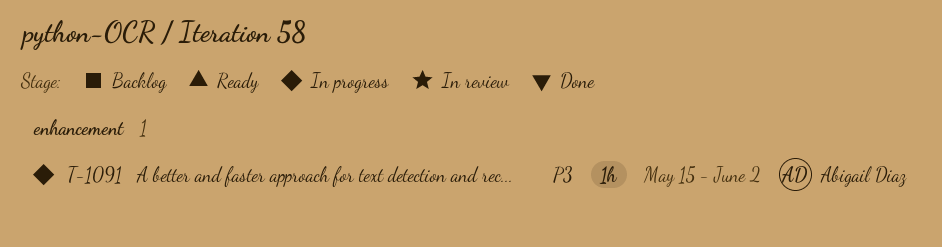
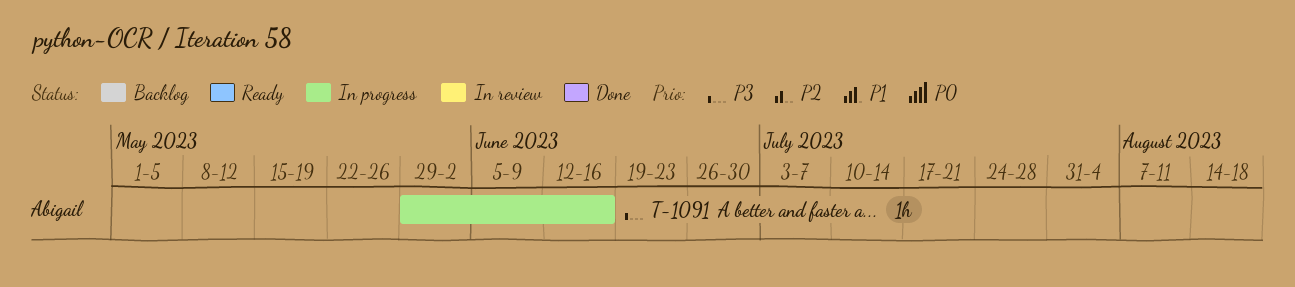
T-1091, start: May 15 -> May 29
T-1091, due: Jun 2 -> Jun 16

